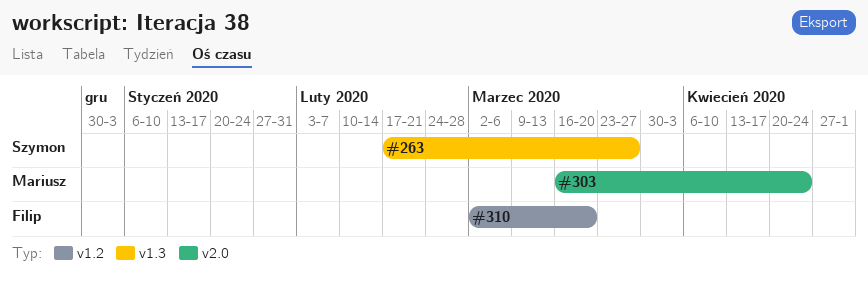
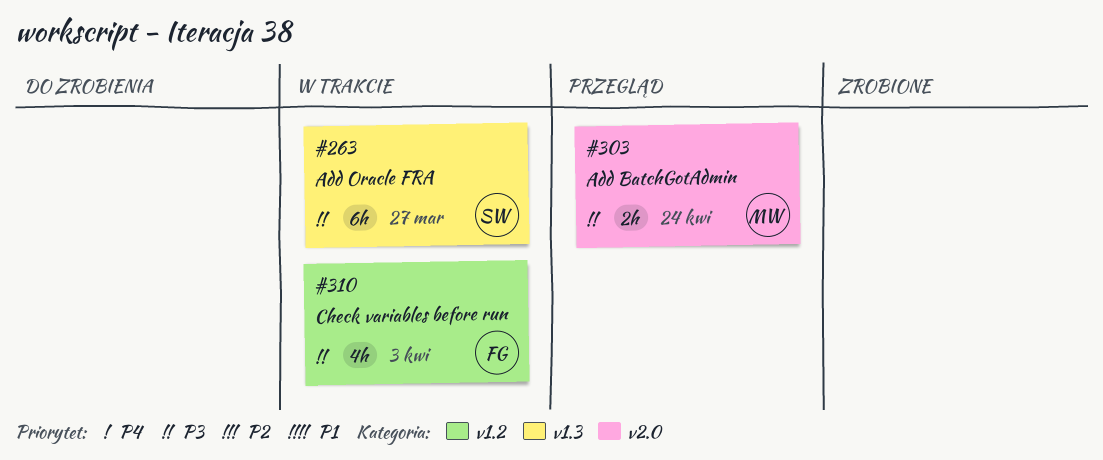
#310, due: Mar 20 -> Apr 3

